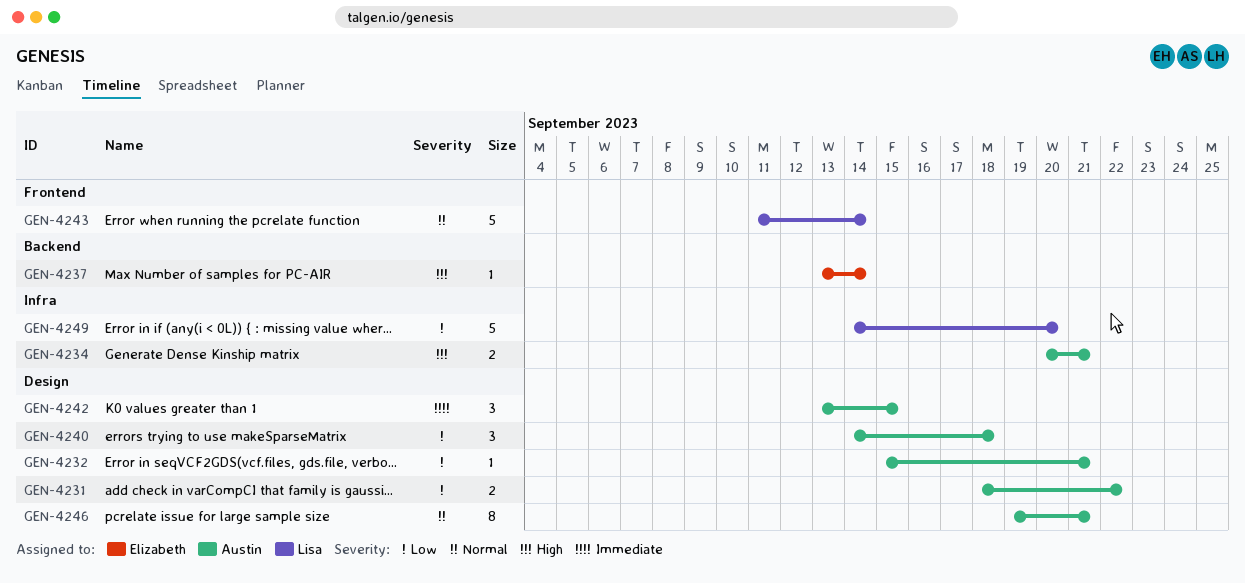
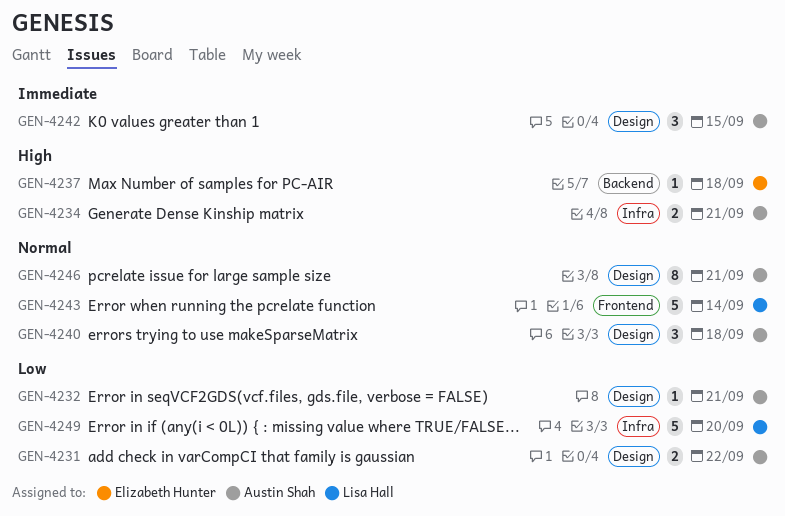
GEN-4237, due: Sep 14 -> Sep 18
GEN-4240, priority: Low -> Normal

